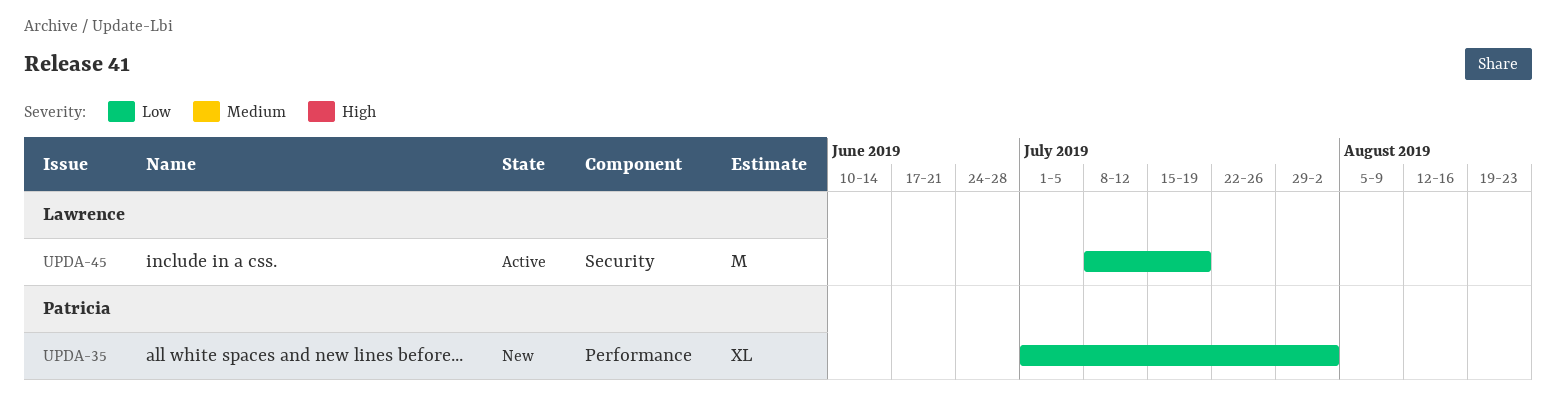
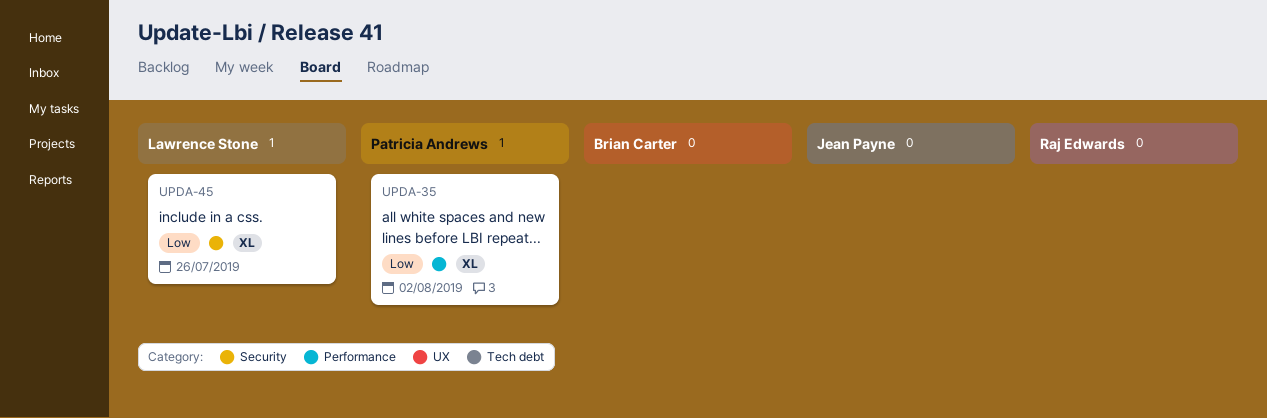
UPDA-45, estimate: M -> XL
UPDA-45, due: Jul 19 -> Jul 26

